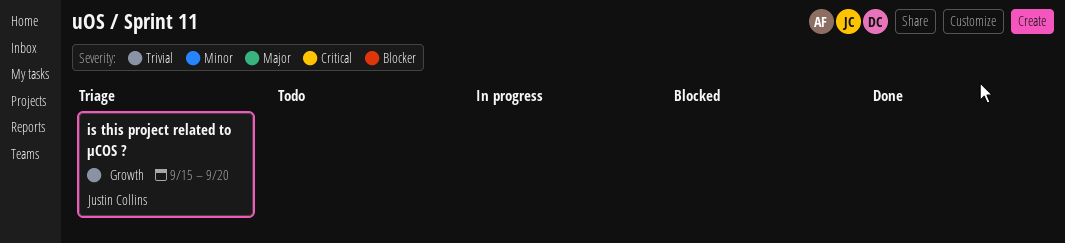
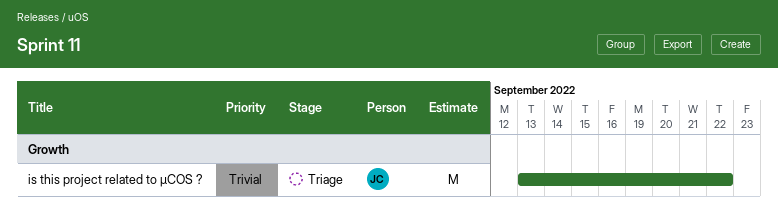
is this project related to µCOS ?, start: Sep 15 -> Sep 13
is this project related to µCOS ?, due: Sep 20 -> Sep 22

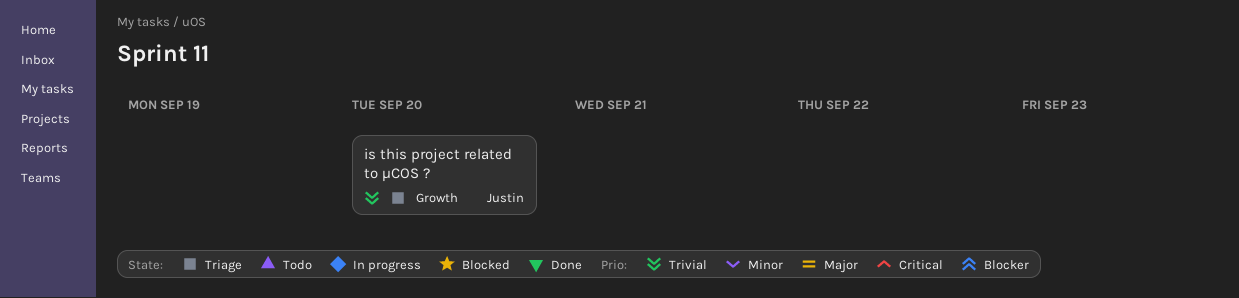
is this project related to µCOS ?, due: Sep 22 -> Sep 20

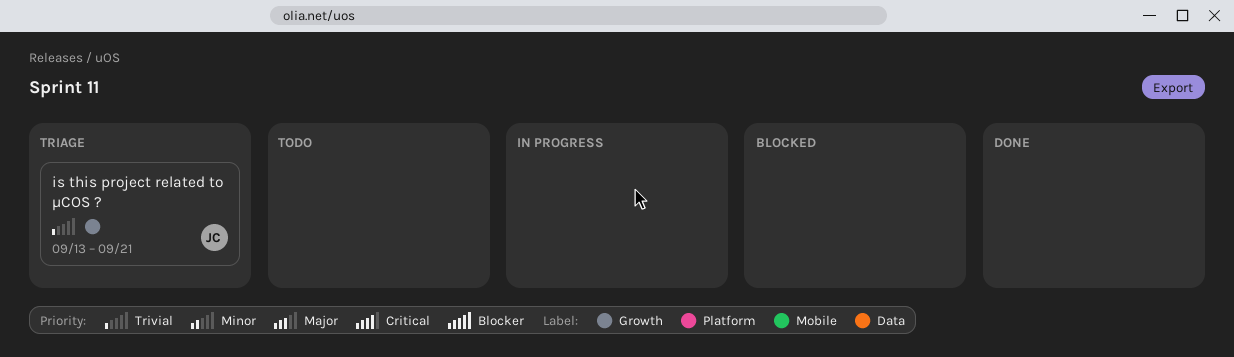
is this project related to µCOS ?, due: Sep 20 -> Sep 21

